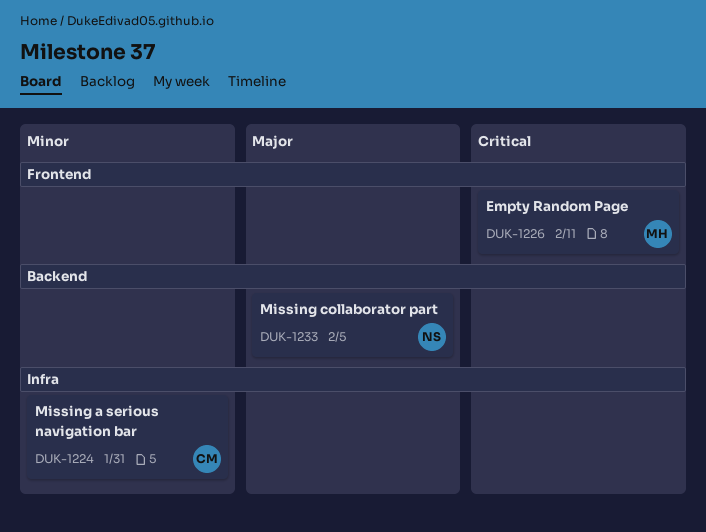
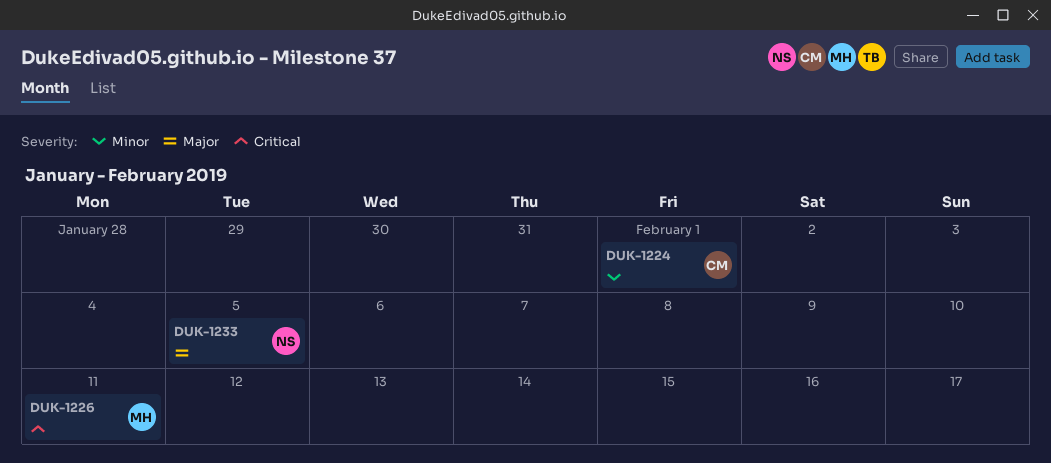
DUK-1224, due: Jan 31 -> Feb 1

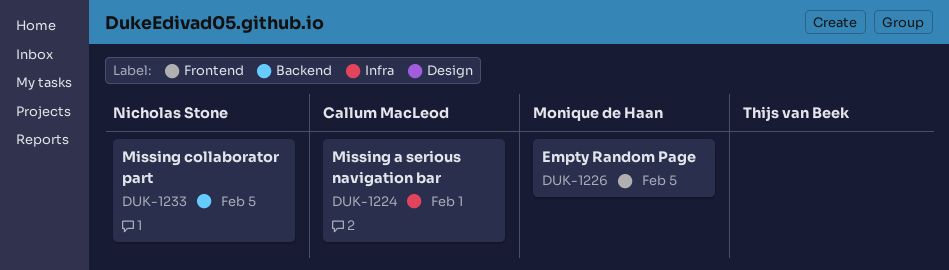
DUK-1226, due: Feb 11 -> Feb 5

